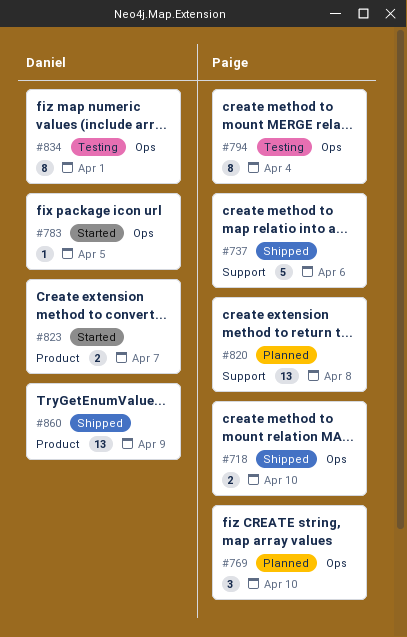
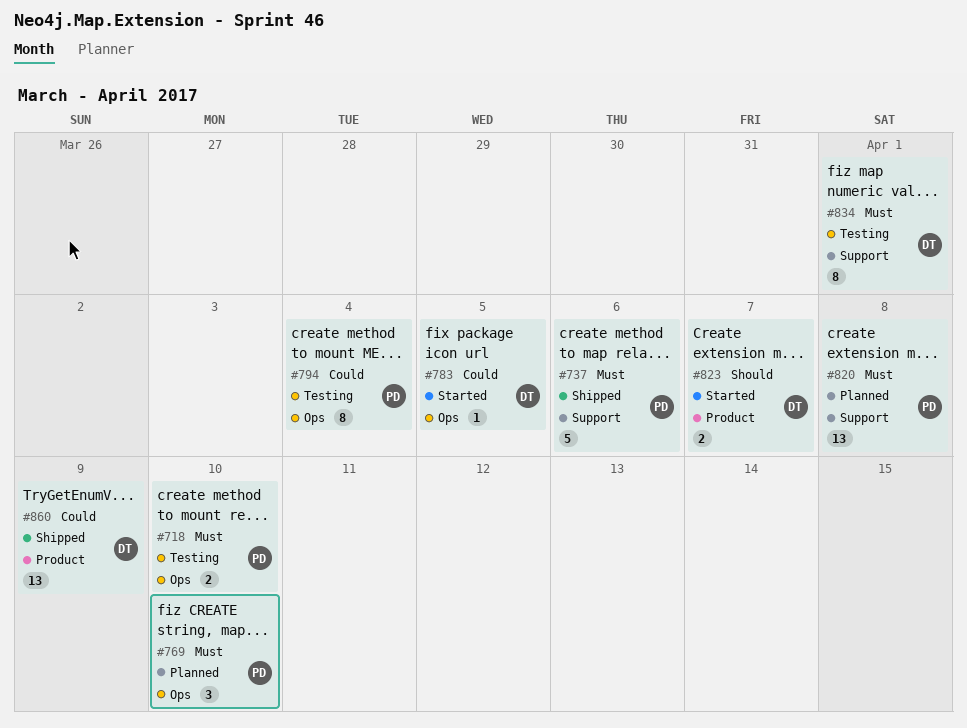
#718, status: Shipped -> Testing
#834, label: Ops -> Support

